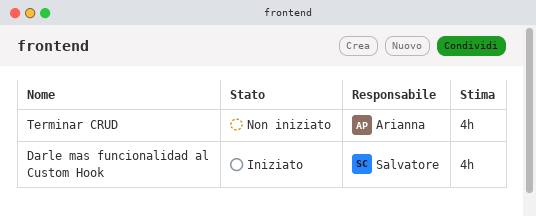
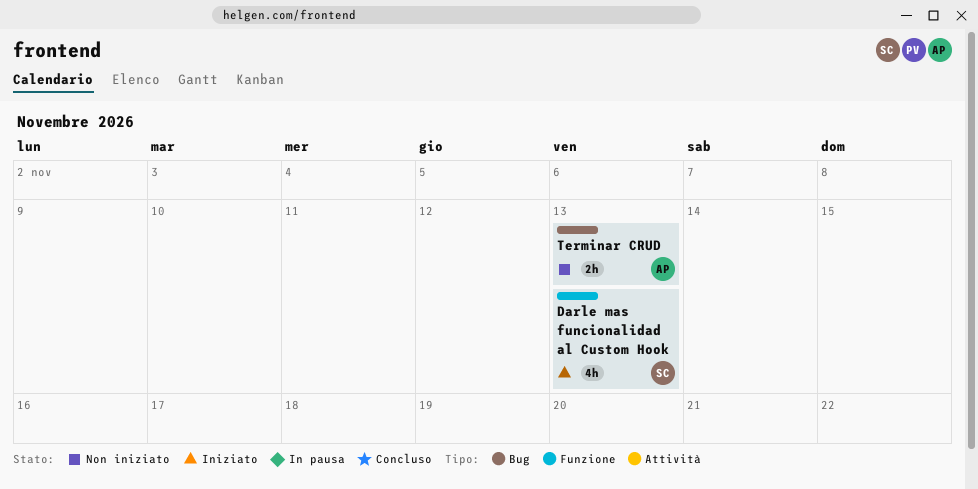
Terminar CRUD, estimate: 4h -> 2h

